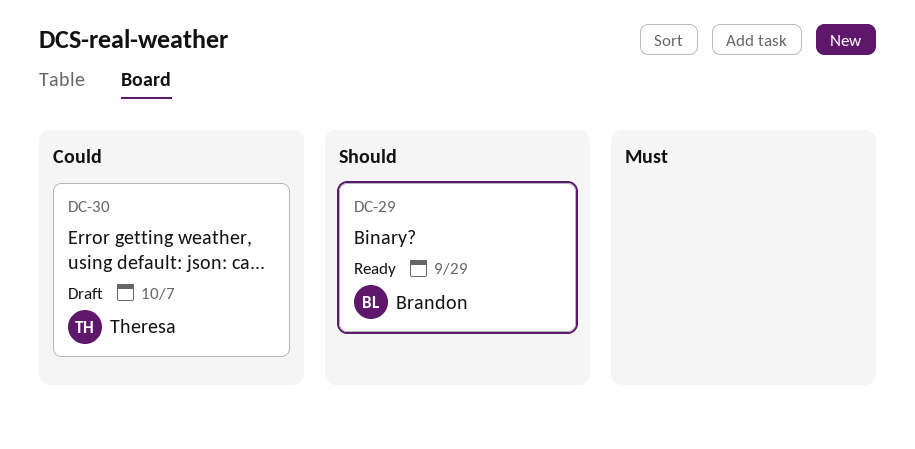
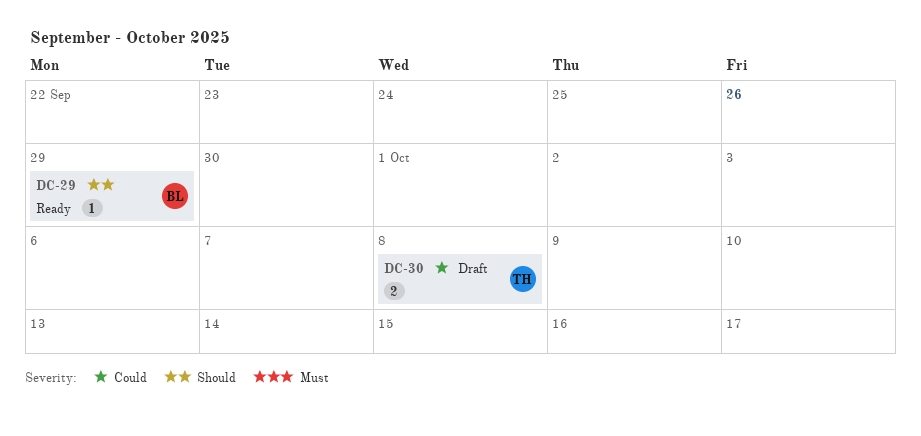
DC-30, due: Oct 7 -> Oct 8

